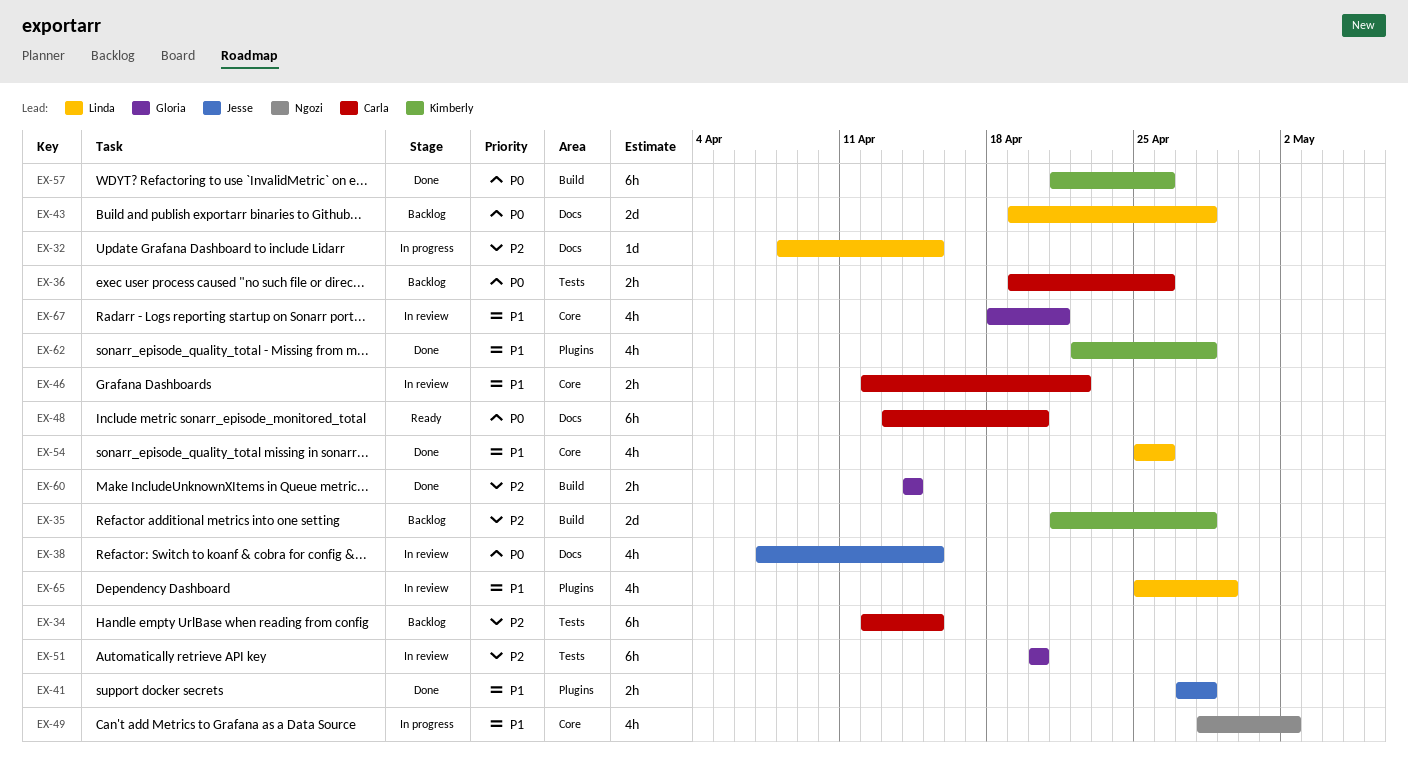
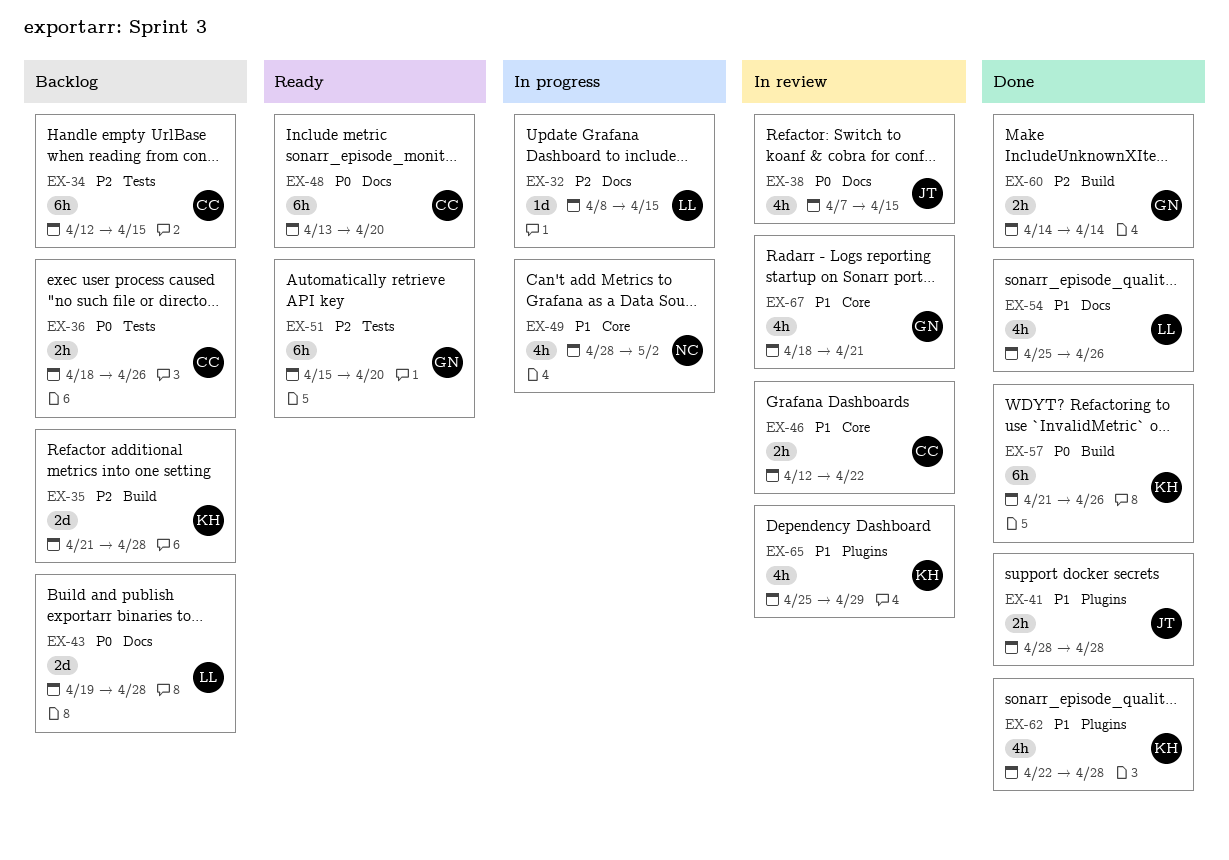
EX-36, start: Apr 19 -> Apr 18
EX-41, start: Apr 27 -> Apr 28
EX-51, status: In review -> Ready
EX-51, start: Apr 20 -> Apr 15
EX-54, label: Core -> Docs
EX-65, owner: Linda -> Kimberly

